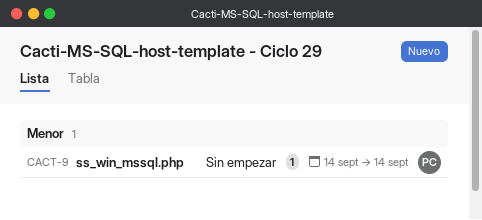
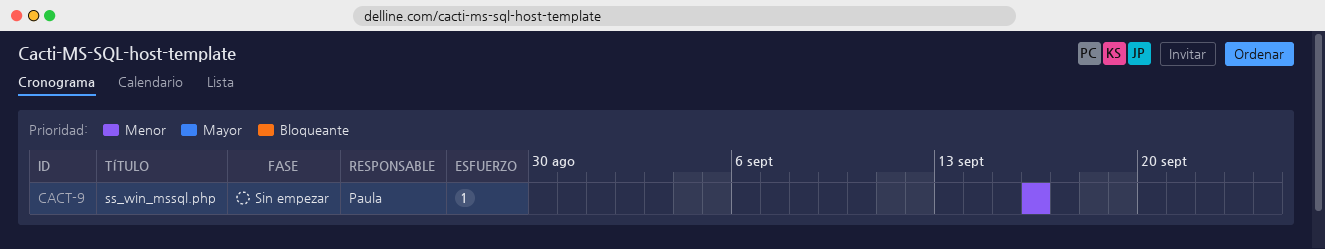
CACT-9, start: Sep 14 -> Sep 16
CACT-9, due: Sep 14 -> Sep 16

